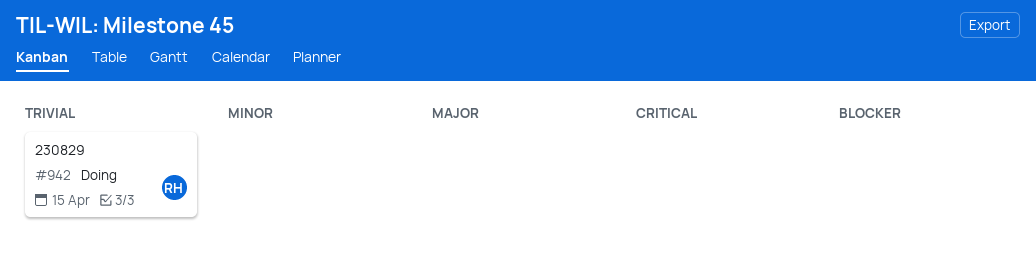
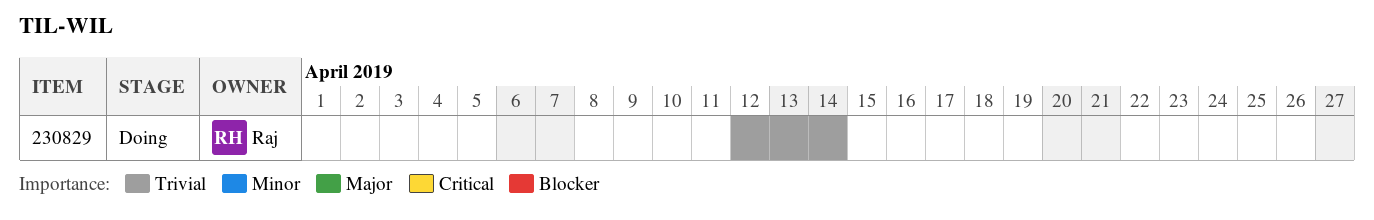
230829, due: Apr 15 -> Apr 14

